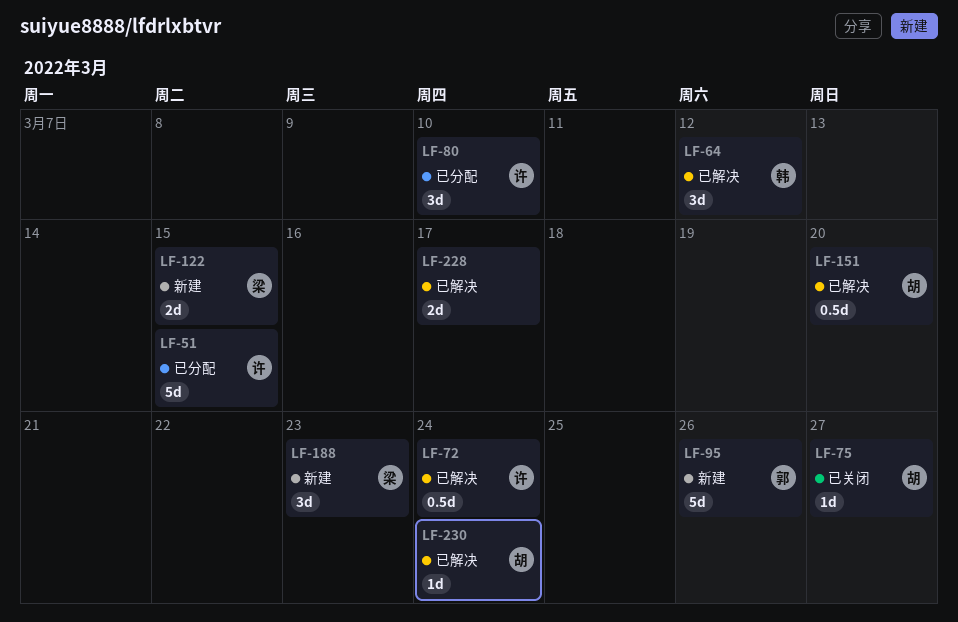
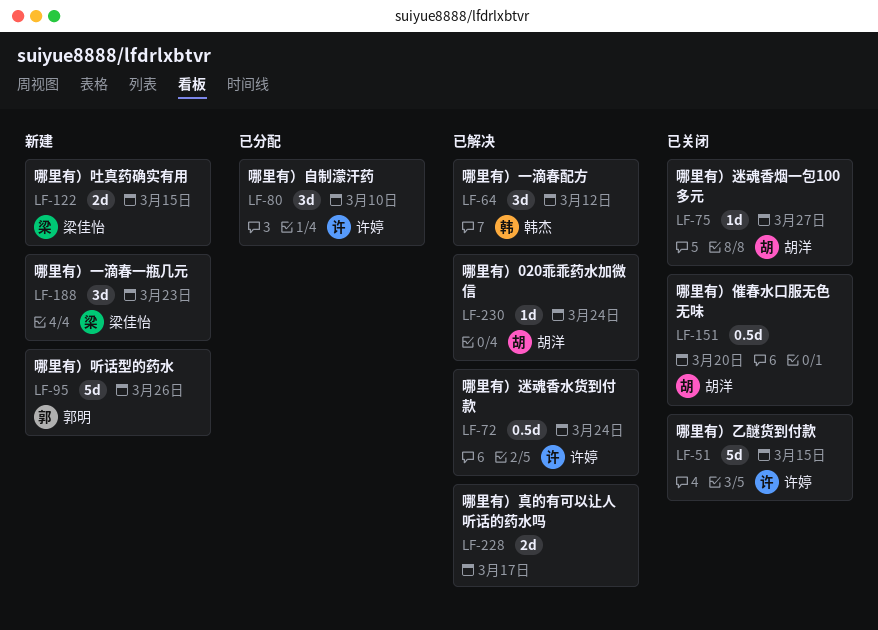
LF-51, status: 已分配 -> 已关闭
LF-151, status: 已解决 -> 已关闭

